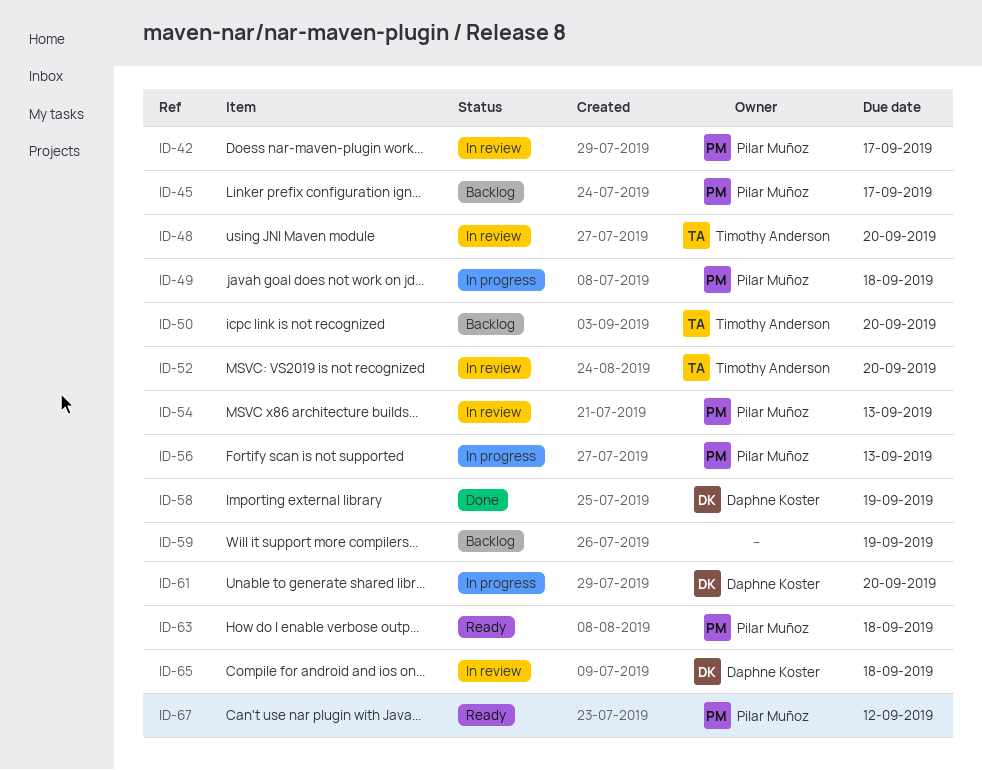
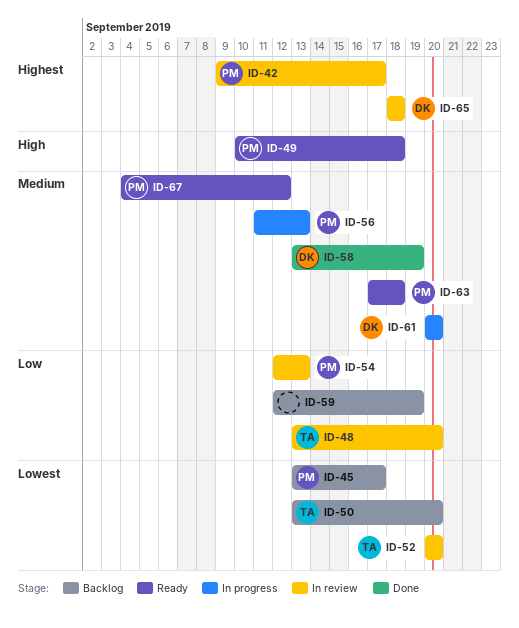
ID-49, status: In progress -> Ready

